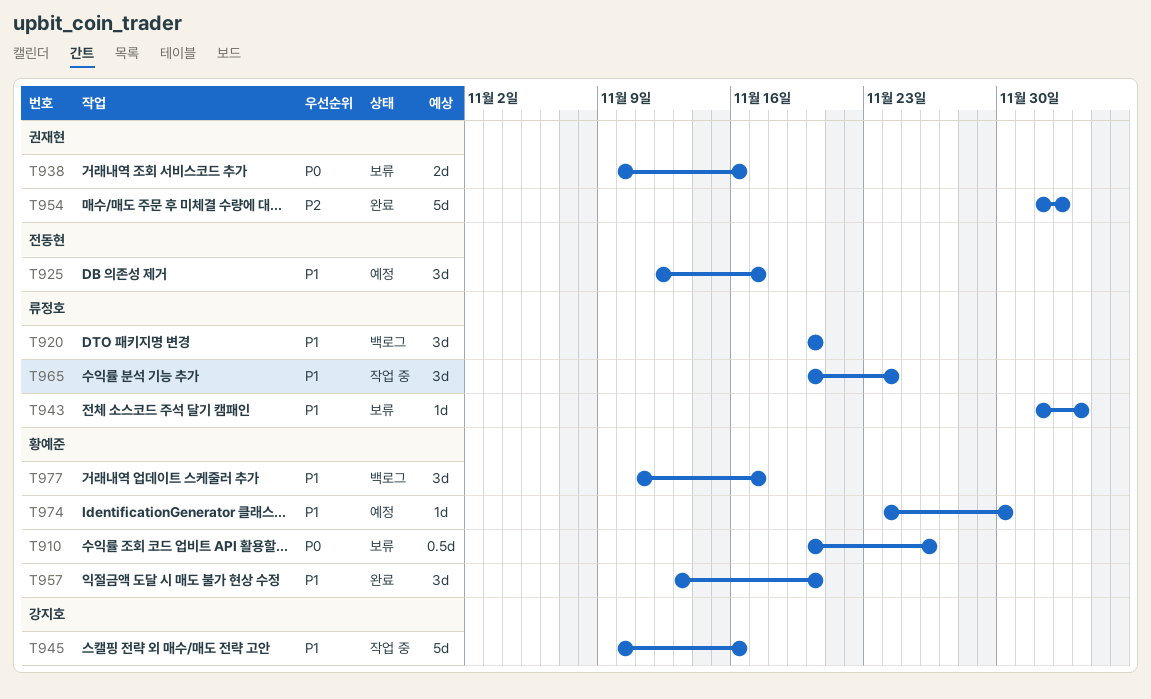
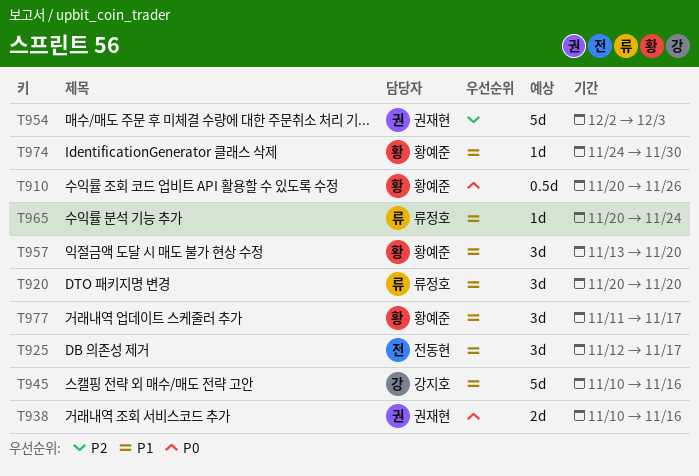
T943: present -> none
T965, estimate: 3d -> 1d

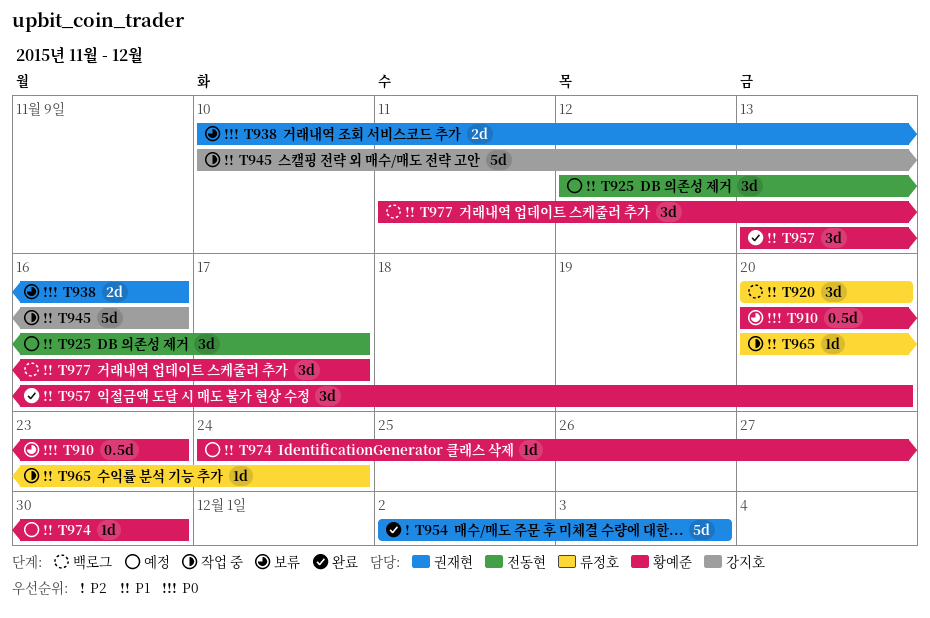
T910, due: Nov 26 -> Nov 23

